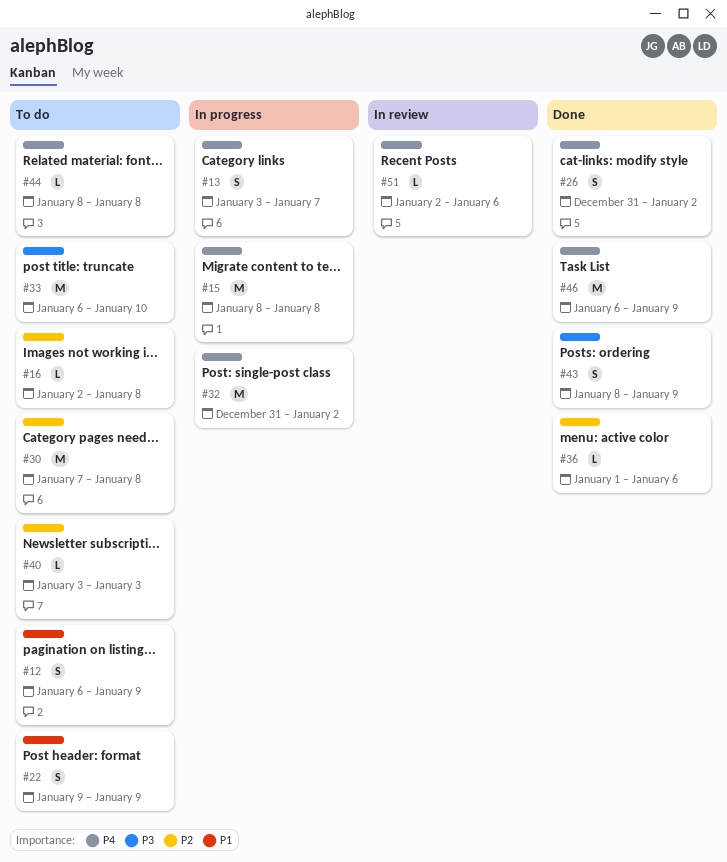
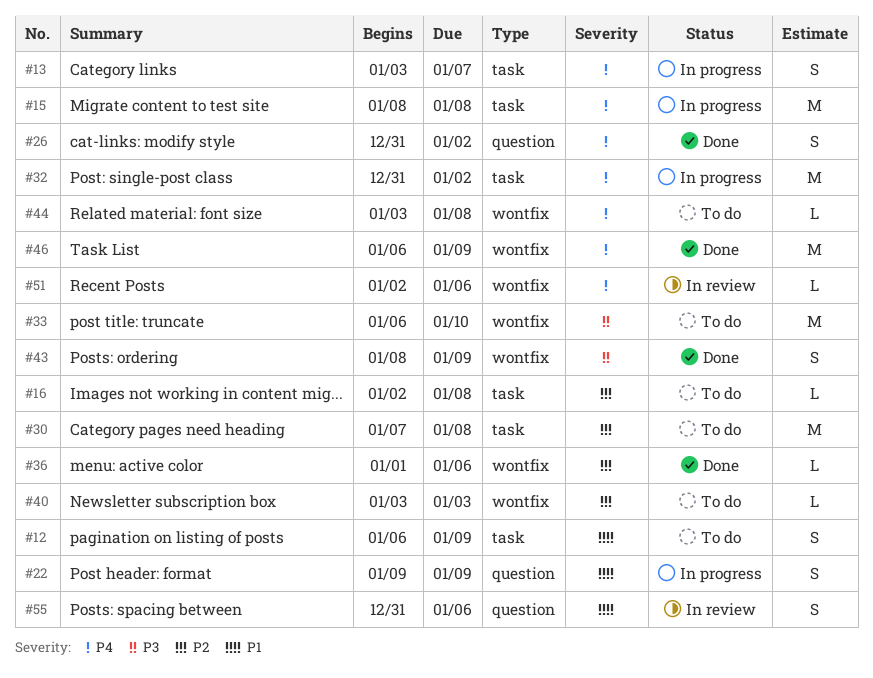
#22, status: To do -> In progress
#44, start: Jan 8 -> Jan 3
#55: none -> present

